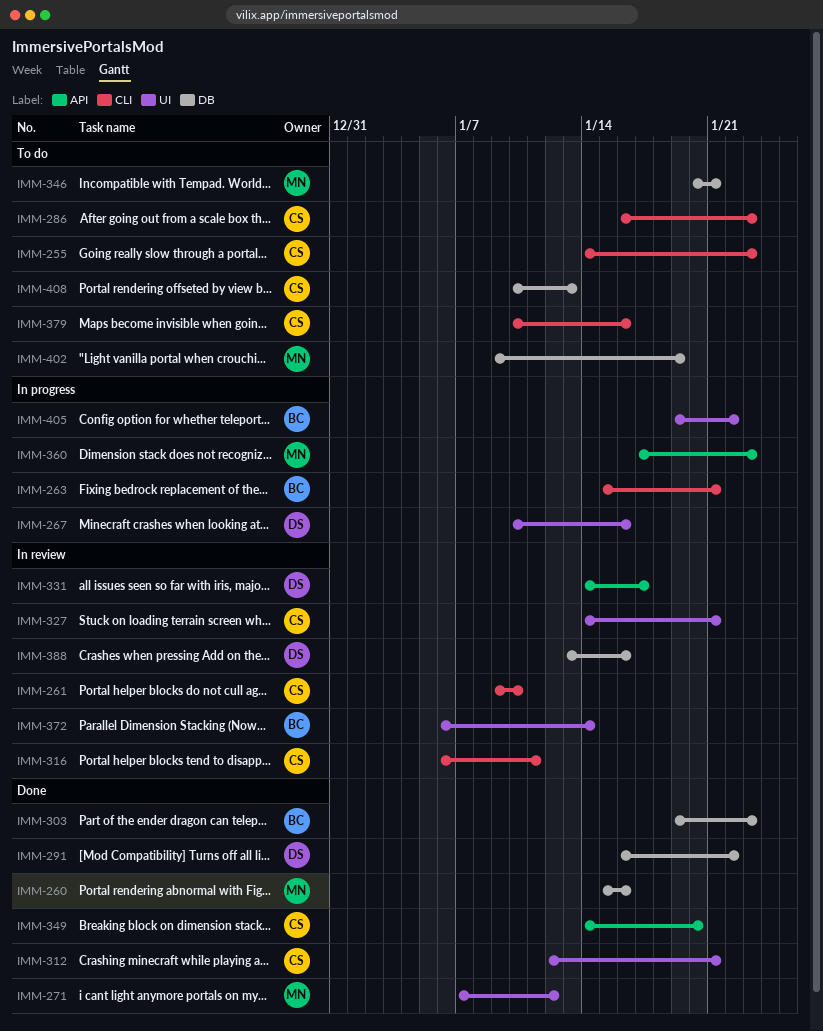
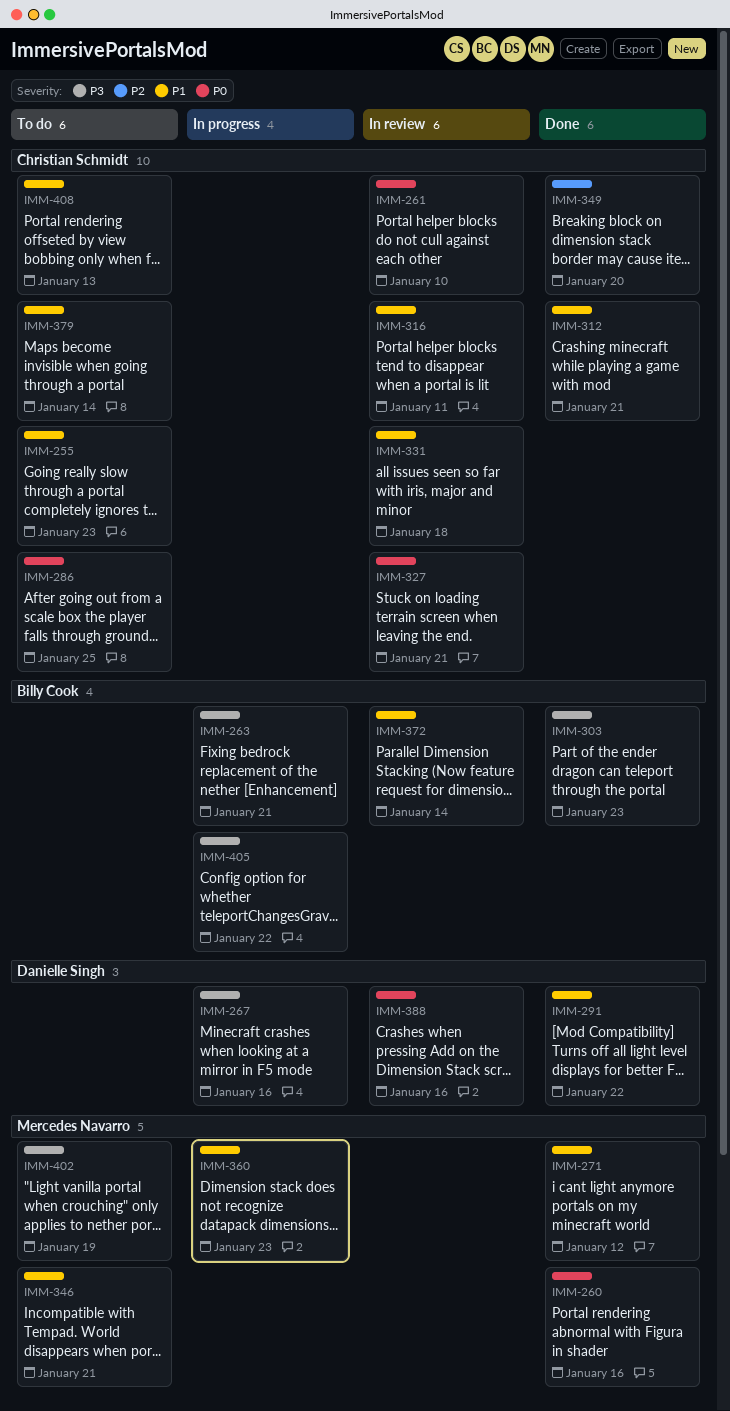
IMM-286, due: Jan 23 -> Jan 25
IMM-331, owner: Danielle Singh -> Christian Schmidt
IMM-331, due: Jan 17 -> Jan 18
IMM-379, due: Jan 16 -> Jan 14

